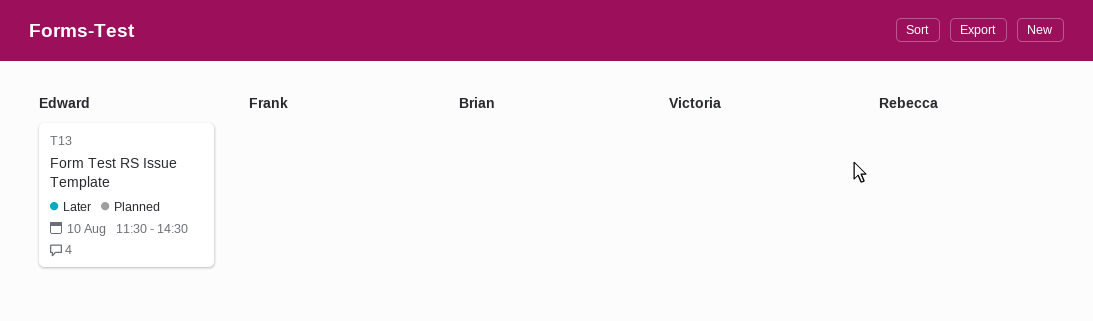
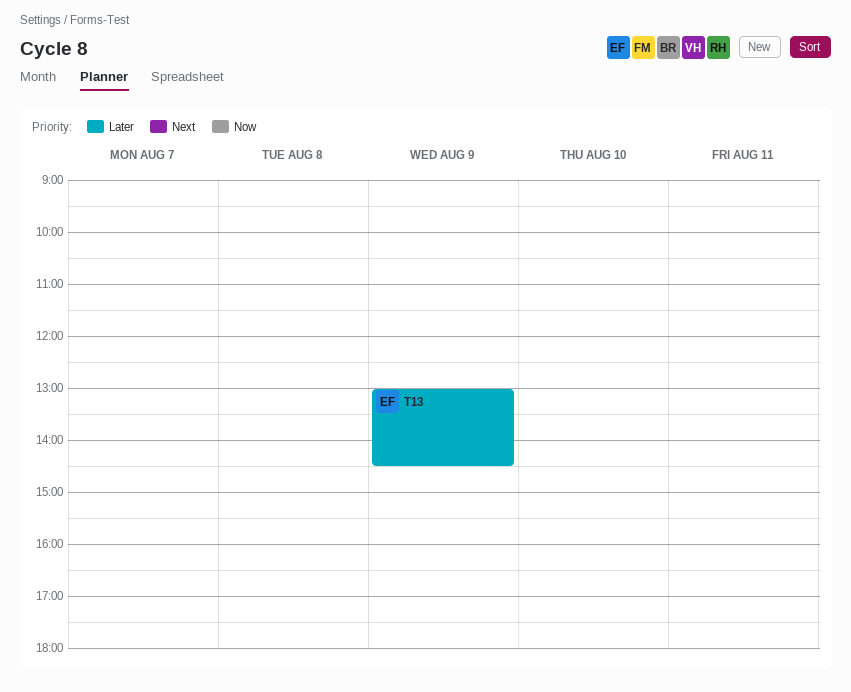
T13, day: Aug 10 -> Aug 9
T13, begins: 11:30 -> 13:00

